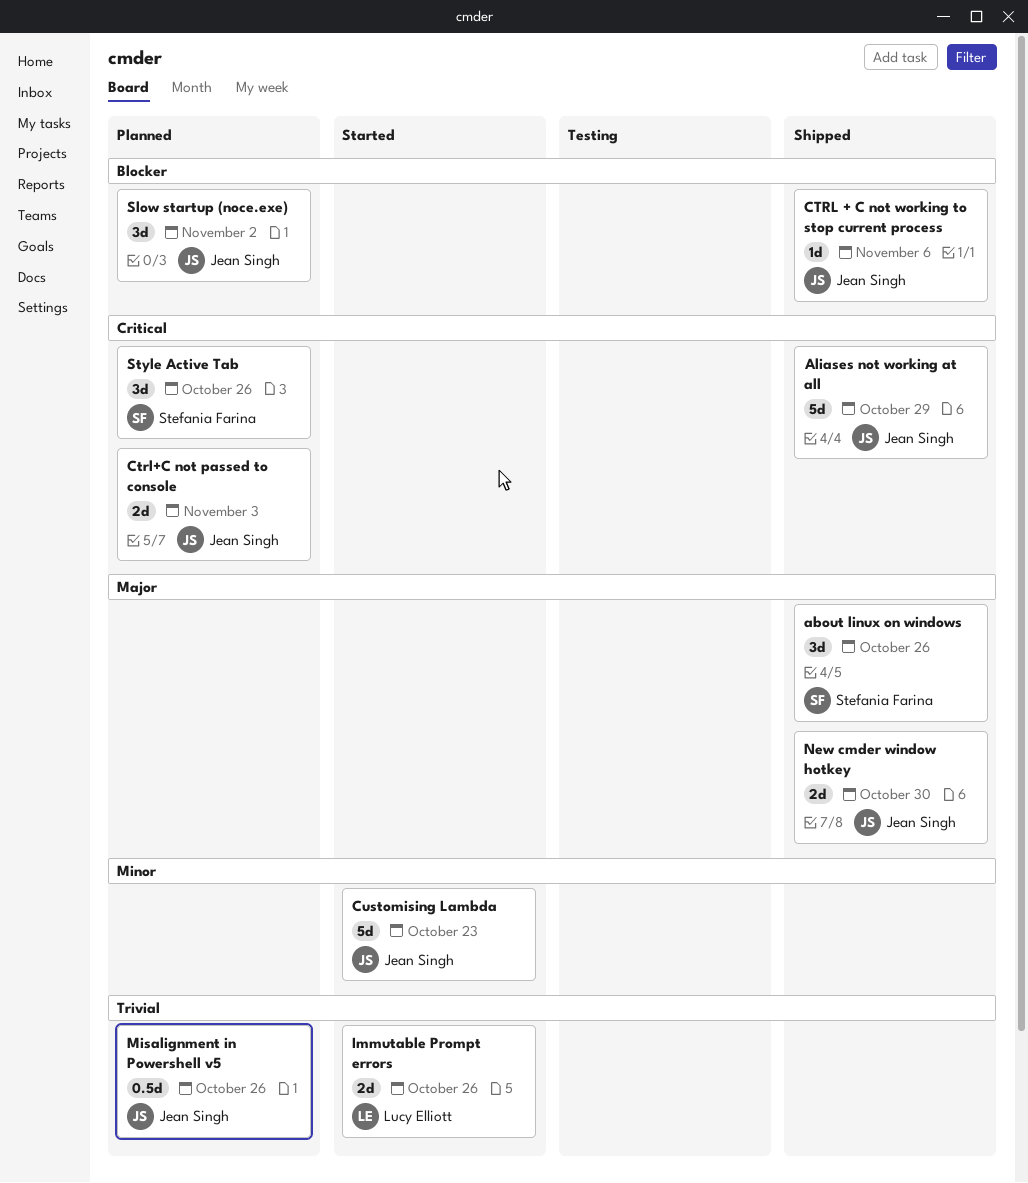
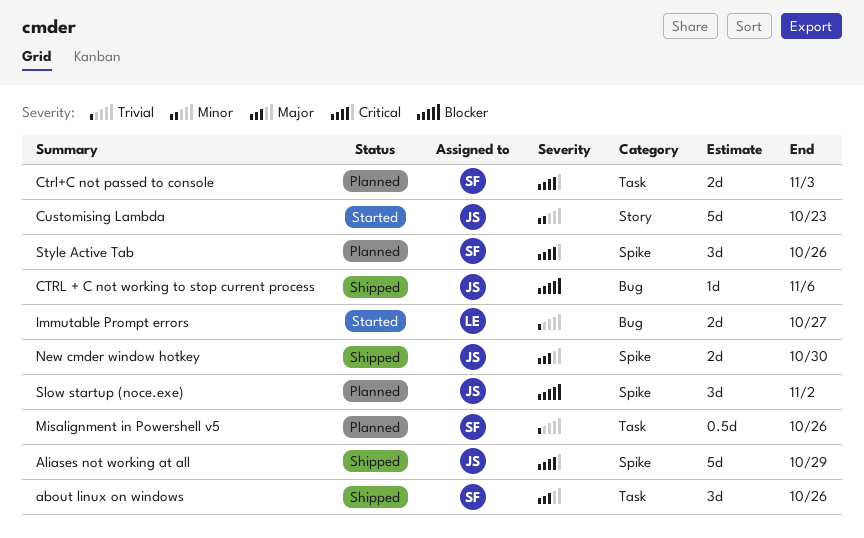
Ctrl+C not passed to console, owner: Jean Singh -> Stefania Farina
Immutable Prompt errors, due: Oct 26 -> Oct 27
Misalignment in Powershell v5, owner: Jean Singh -> Stefania Farina

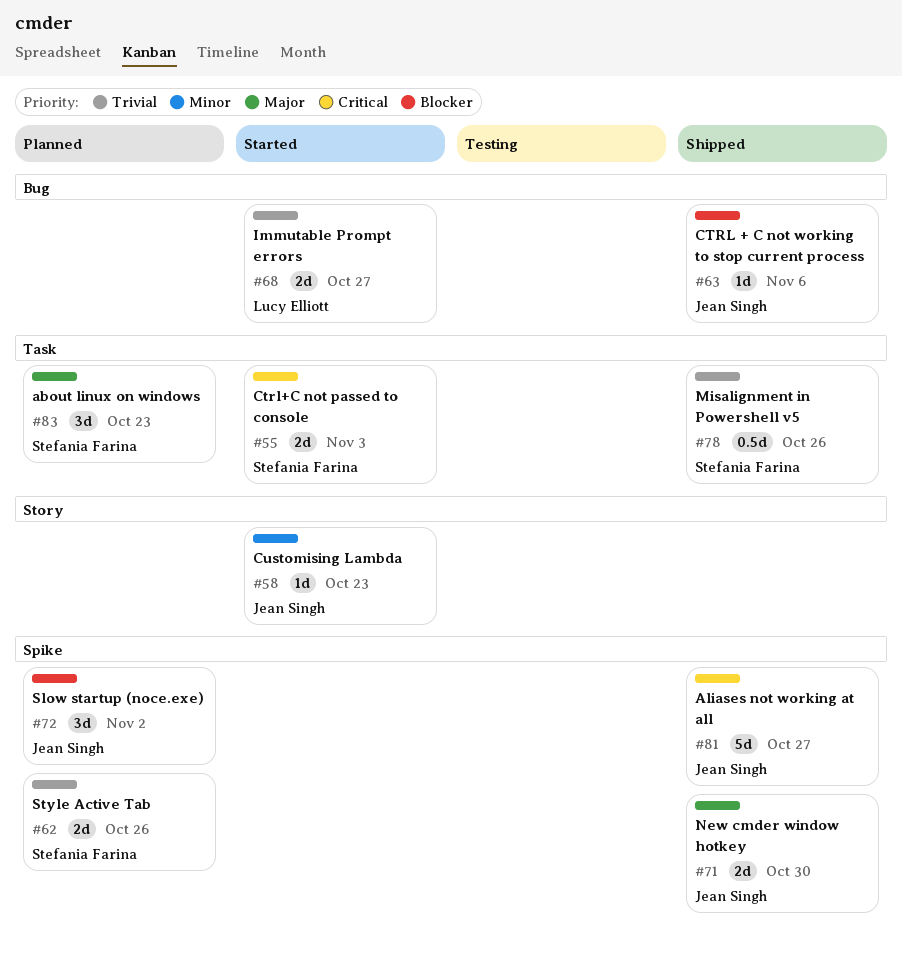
about linux on windows, status: Shipped -> Planned
about linux on windows, due: Oct 26 -> Oct 23
Aliases not working at all, due: Oct 29 -> Oct 27
Ctrl+C not passed to console, status: Planned -> Started
Customising Lambda, estimate: 5d -> 1d
Misalignment in Powershell v5, status: Planned -> Shipped
Style Active Tab, priority: Critical -> Trivial
Style Active Tab, estimate: 3d -> 2d

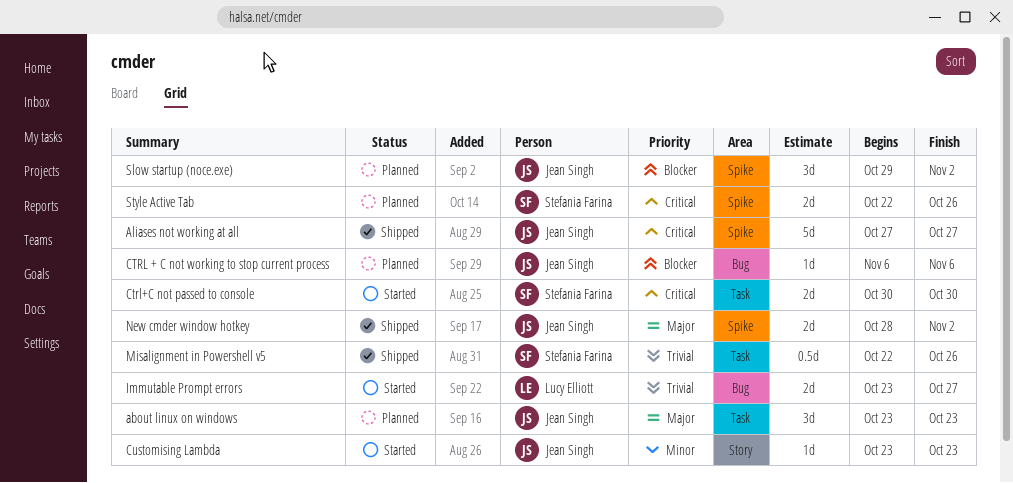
about linux on windows, owner: Stefania Farina -> Jean Singh
CTRL + C not working to stop current process, status: Shipped -> Planned
Ctrl+C not passed to console, due: Nov 3 -> Oct 30
New cmder window hotkey, due: Oct 30 -> Nov 2
Style Active Tab, priority: Trivial -> Critical

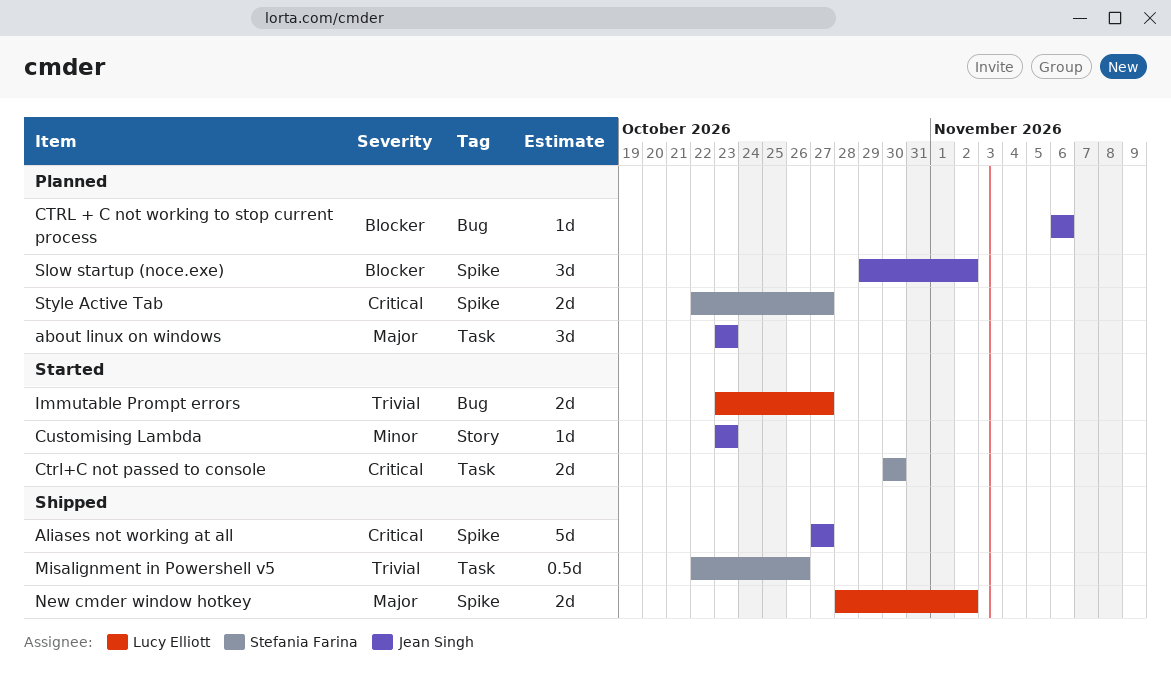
New cmder window hotkey, owner: Jean Singh -> Lucy Elliott
Style Active Tab, due: Oct 26 -> Oct 27

